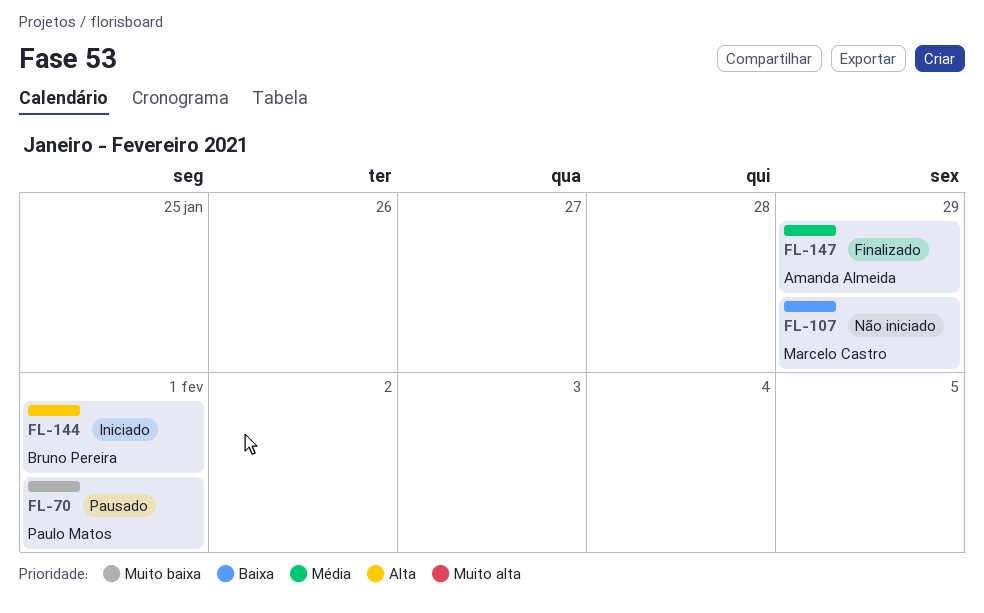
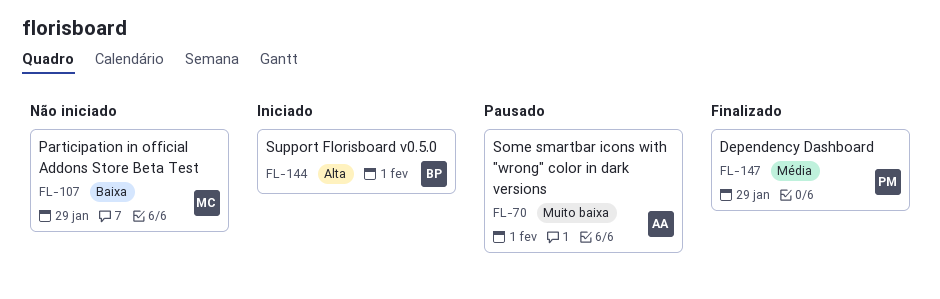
FL-70, owner: Paulo Matos -> Amanda Almeida
FL-147, owner: Amanda Almeida -> Paulo Matos

